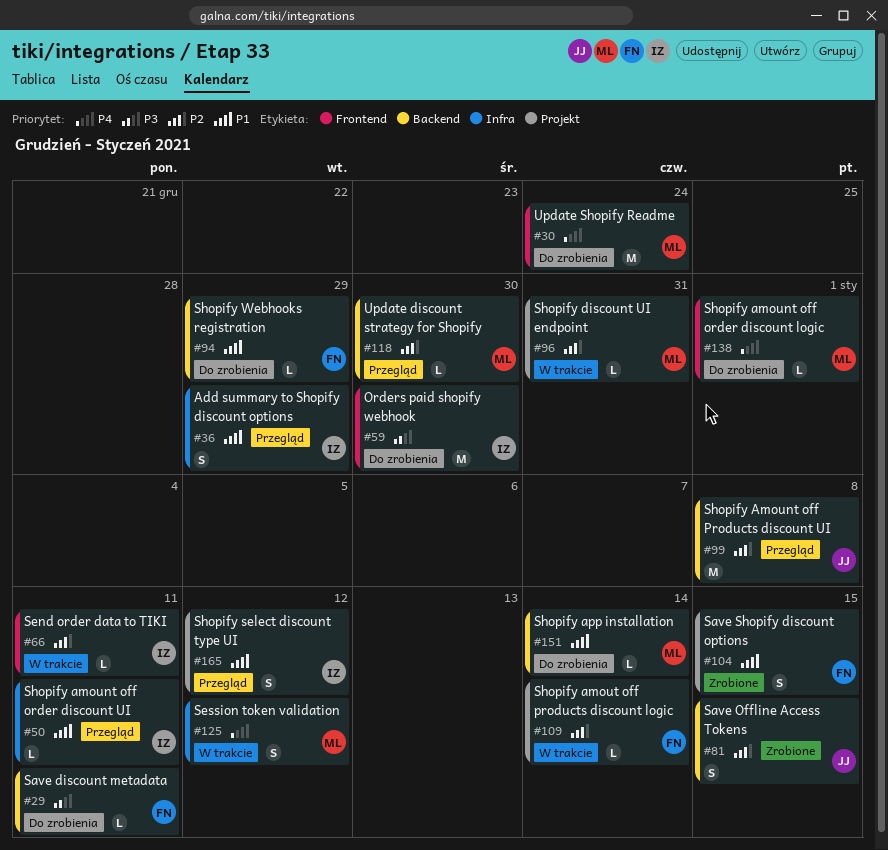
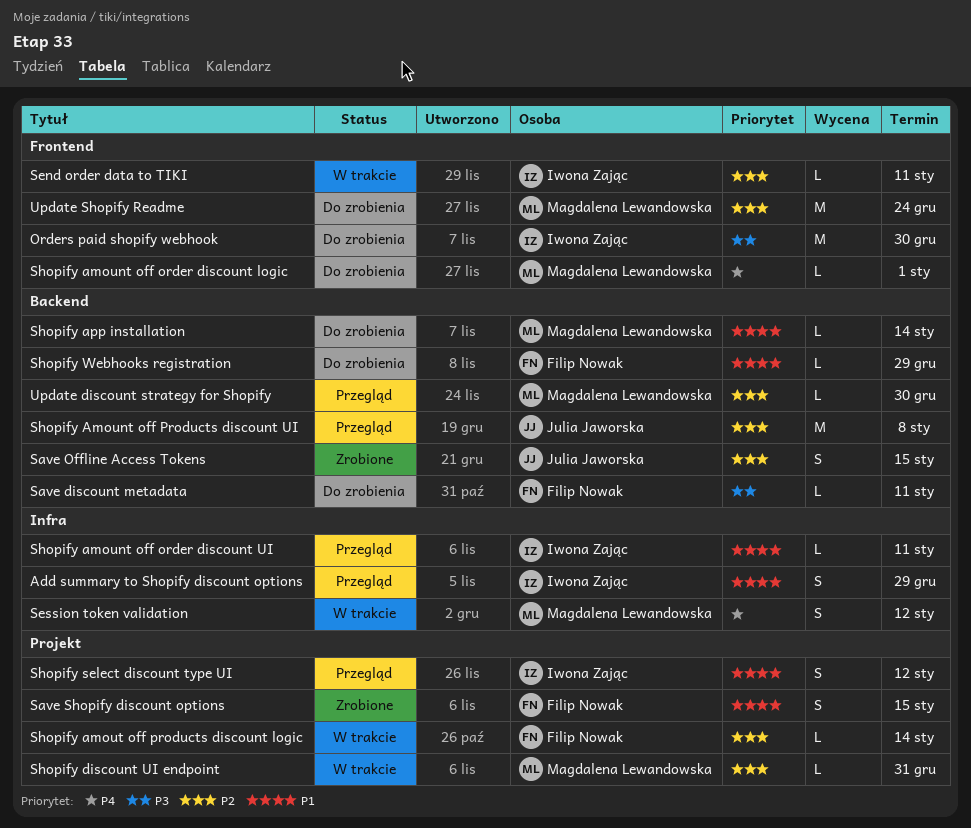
Update Shopify Readme, priority: P4 -> P2

